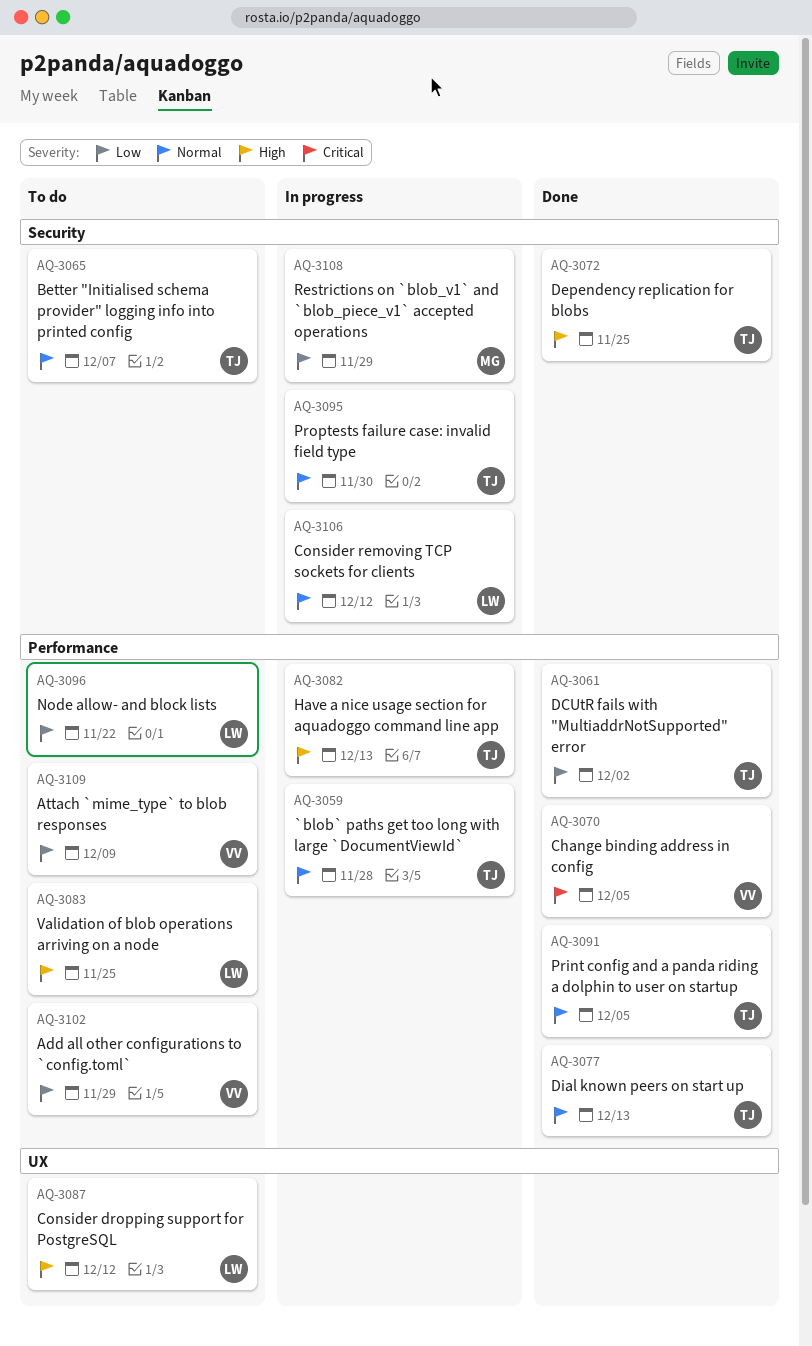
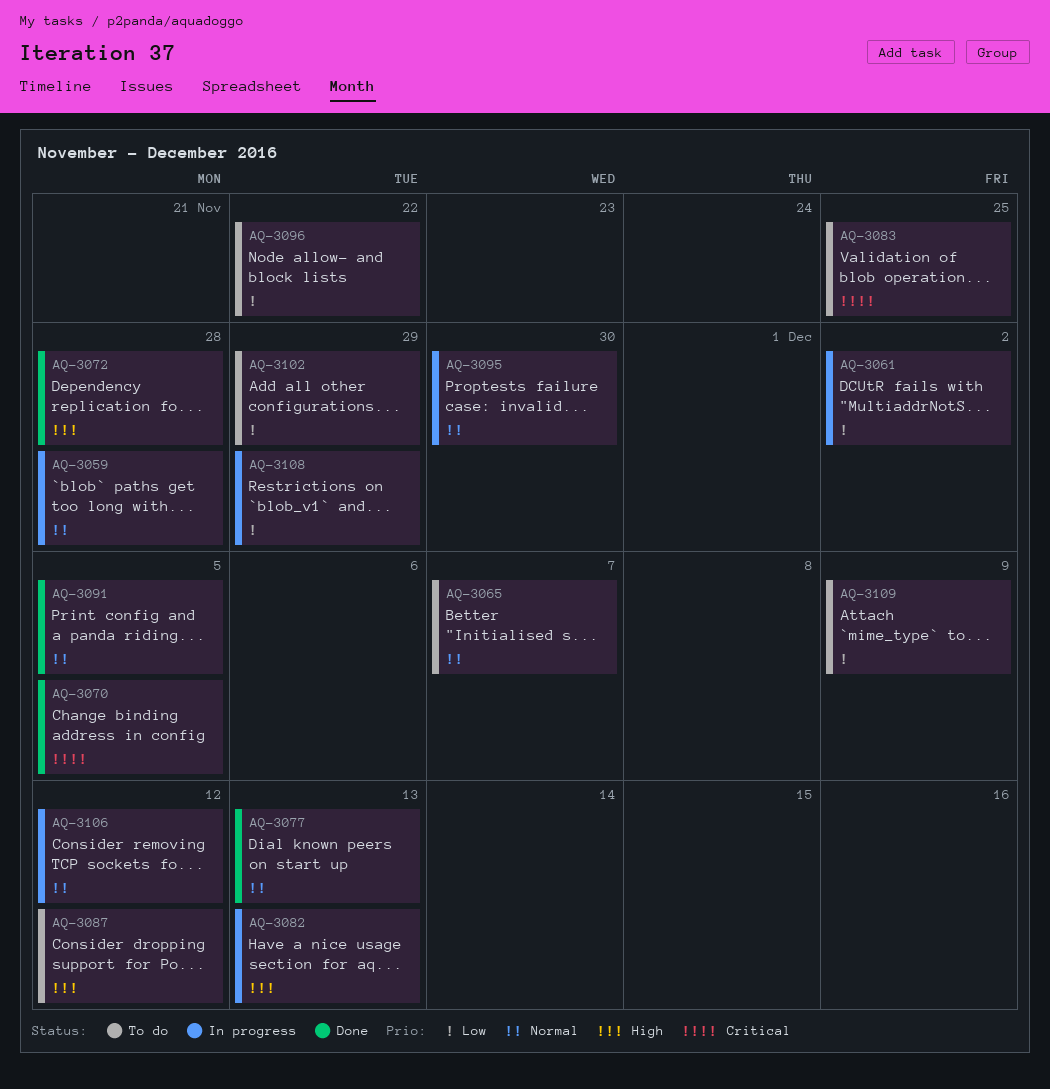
AQ-3061, status: Done -> In progress
AQ-3072, due: Nov 25 -> Nov 28
AQ-3083, priority: High -> Critical

